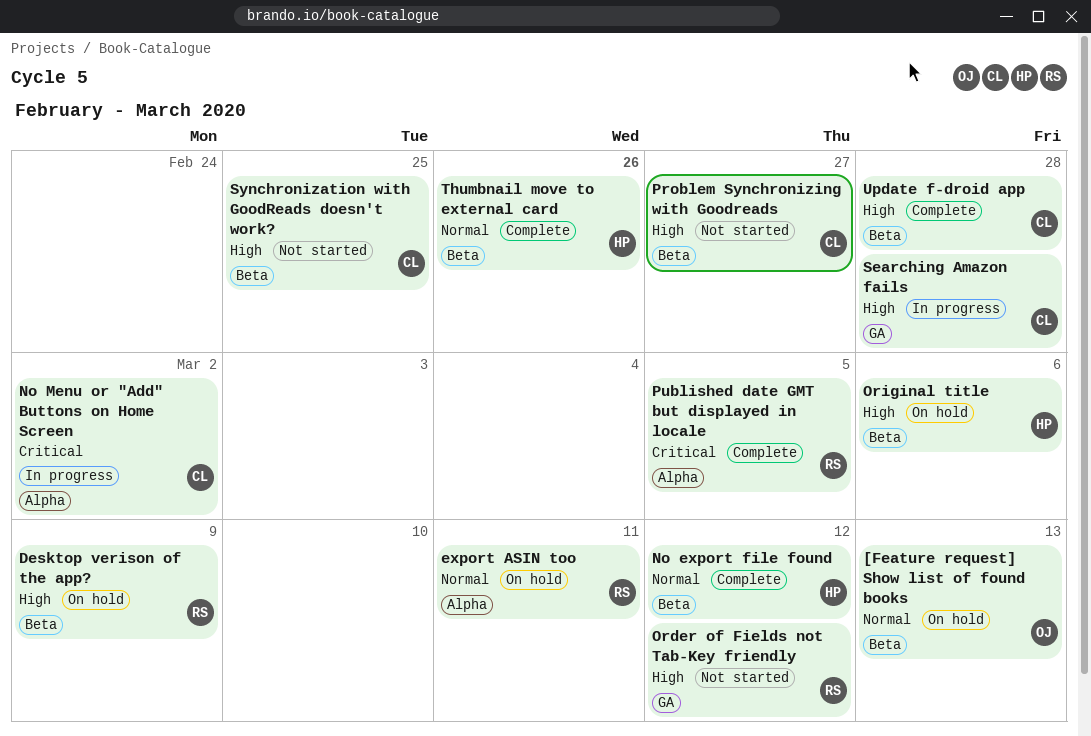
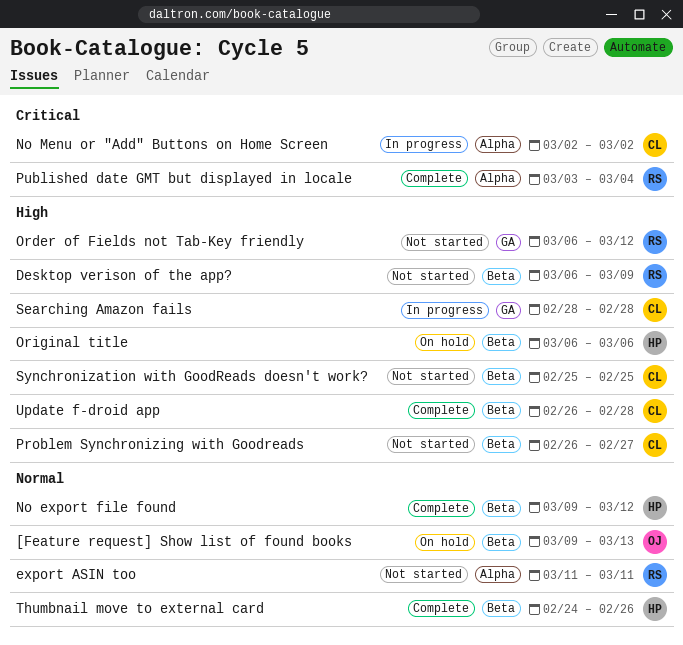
Desktop verison of the app?, status: On hold -> Not started
export ASIN too, status: On hold -> Not started
Published date GMT but displayed in locale, due: Mar 5 -> Mar 4

